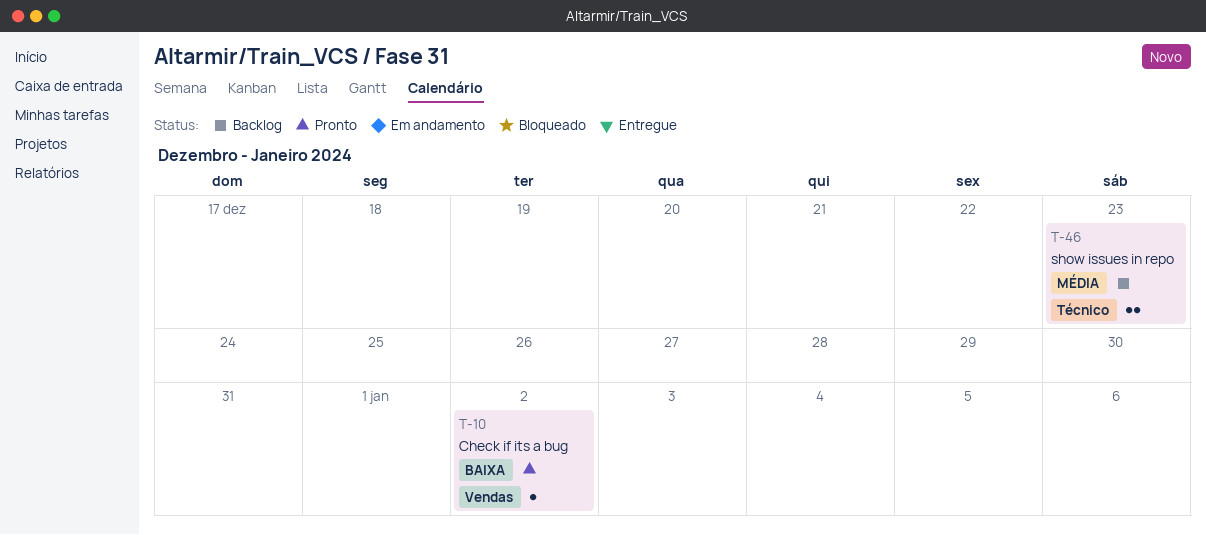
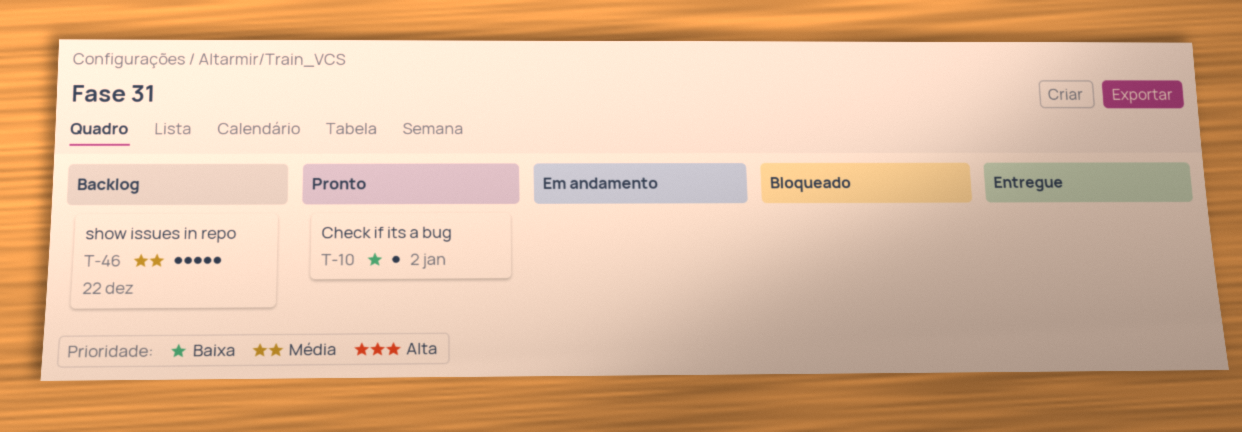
T-46, estimate: 2 -> 5
T-46, due: Dec 23 -> Dec 22

